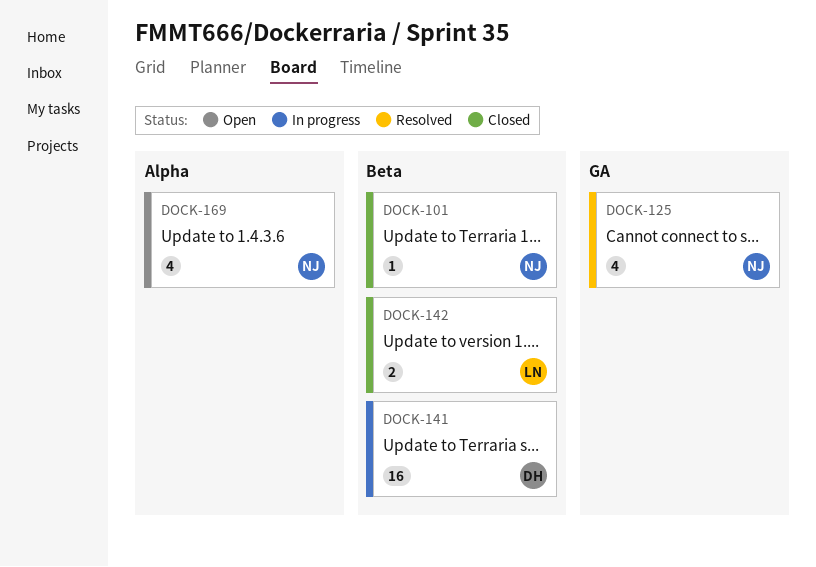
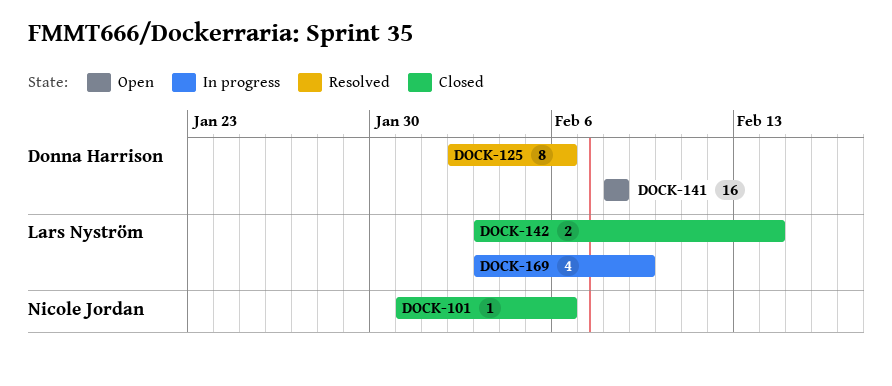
DOCK-125, owner: Nicole Jordan -> Donna Harrison
DOCK-125, estimate: 4 -> 8
DOCK-141, status: In progress -> Open
DOCK-169, status: Open -> In progress
DOCK-169, owner: Nicole Jordan -> Lars Nyström

